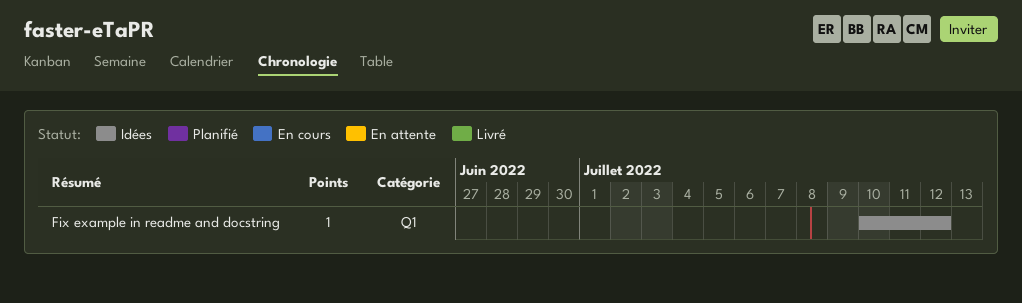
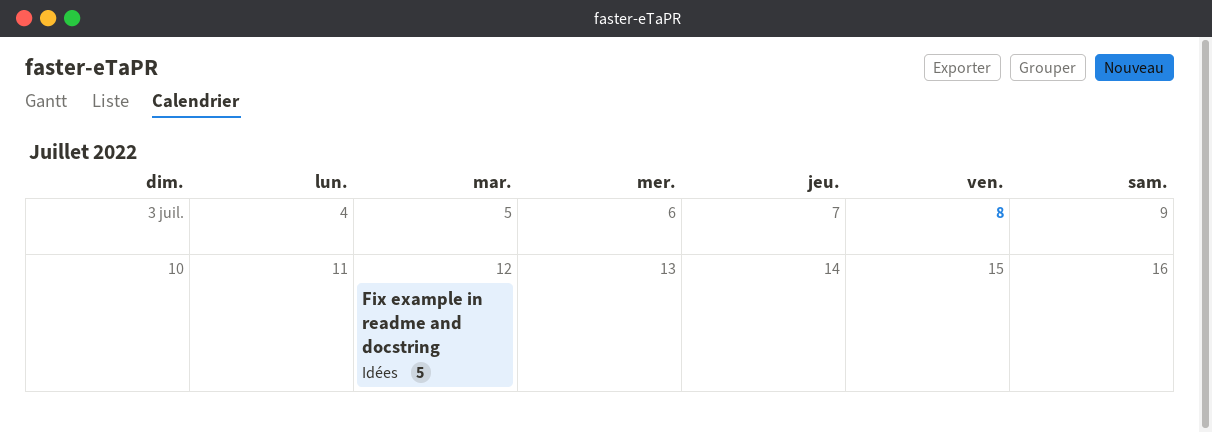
Fix example in readme and docstring, estimate: 1 -> 5

